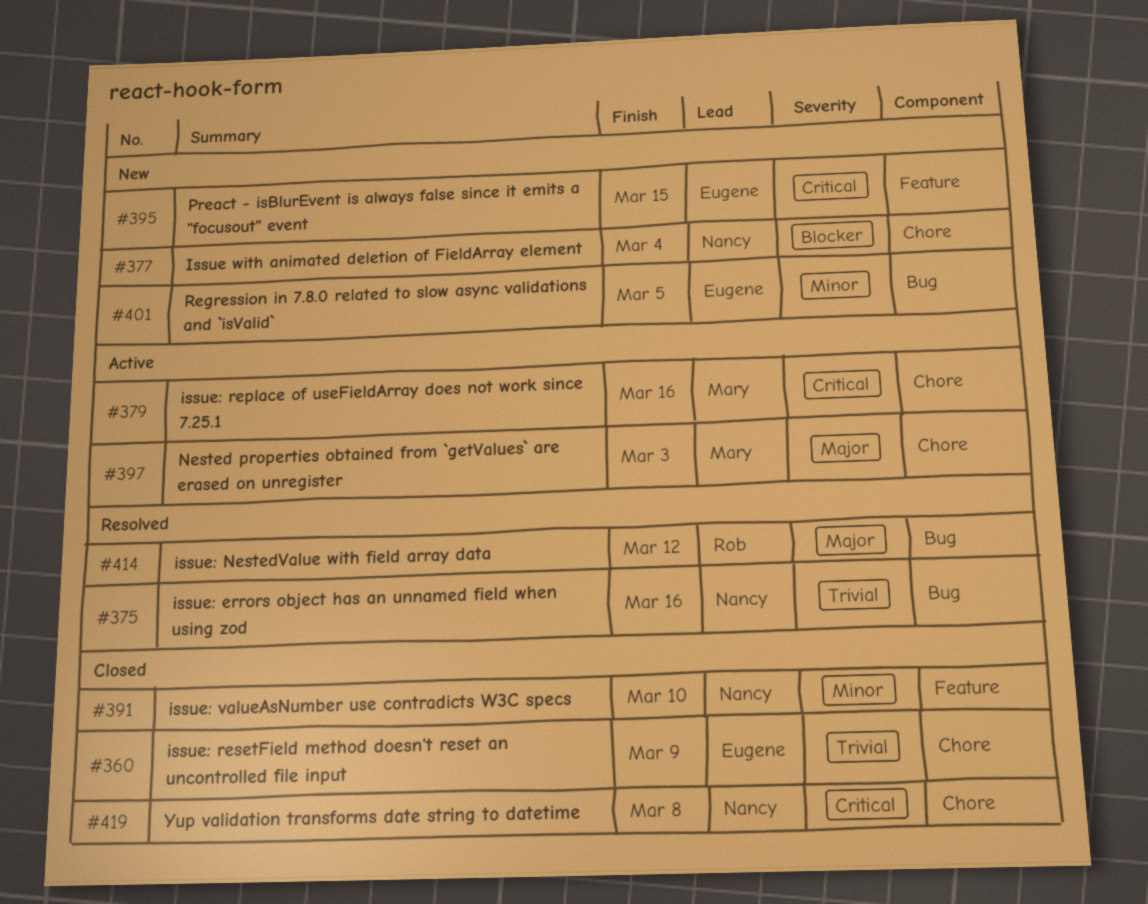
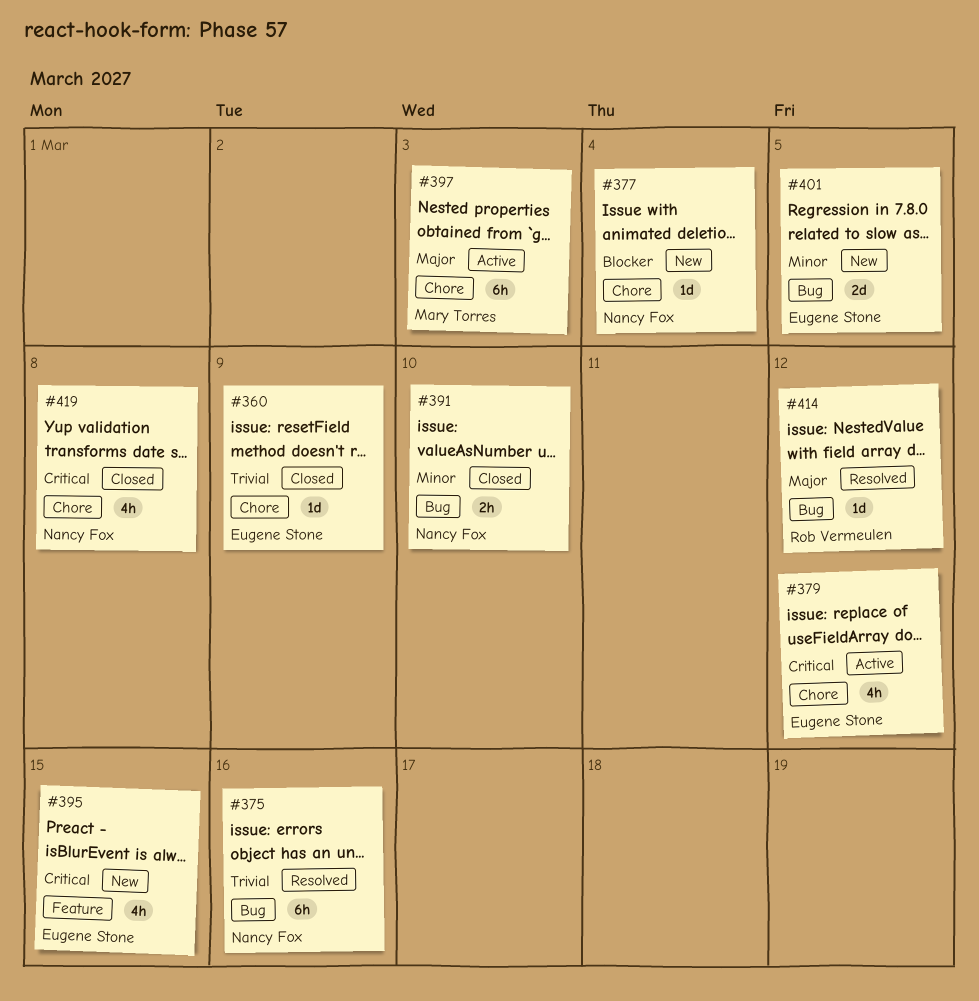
#379, owner: Mary Torres -> Eugene Stone
#379, due: Mar 16 -> Mar 12
#391, label: Feature -> Bug

